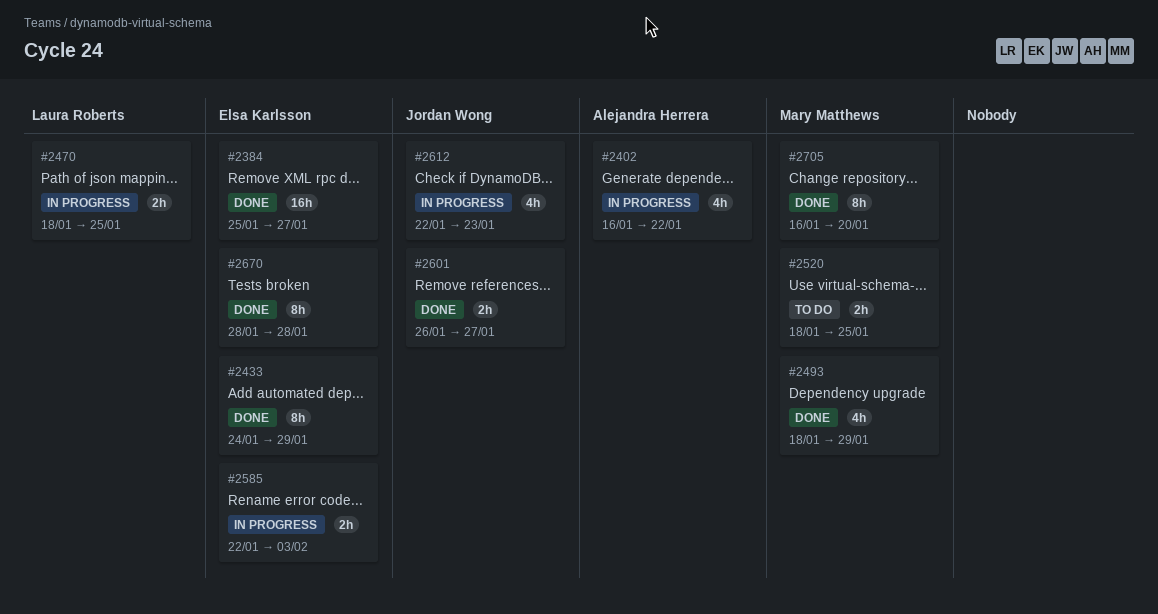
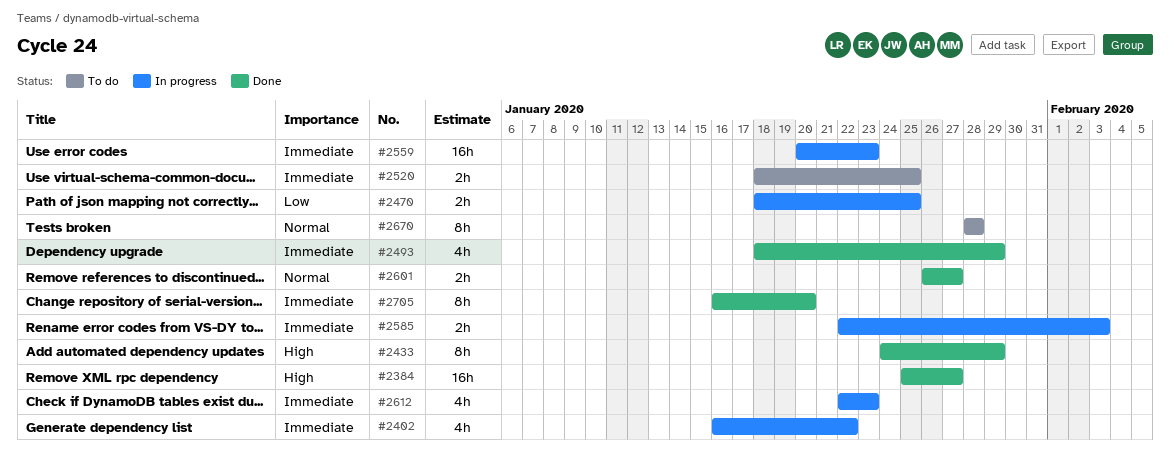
#2559: none -> present
#2670, status: Done -> To do

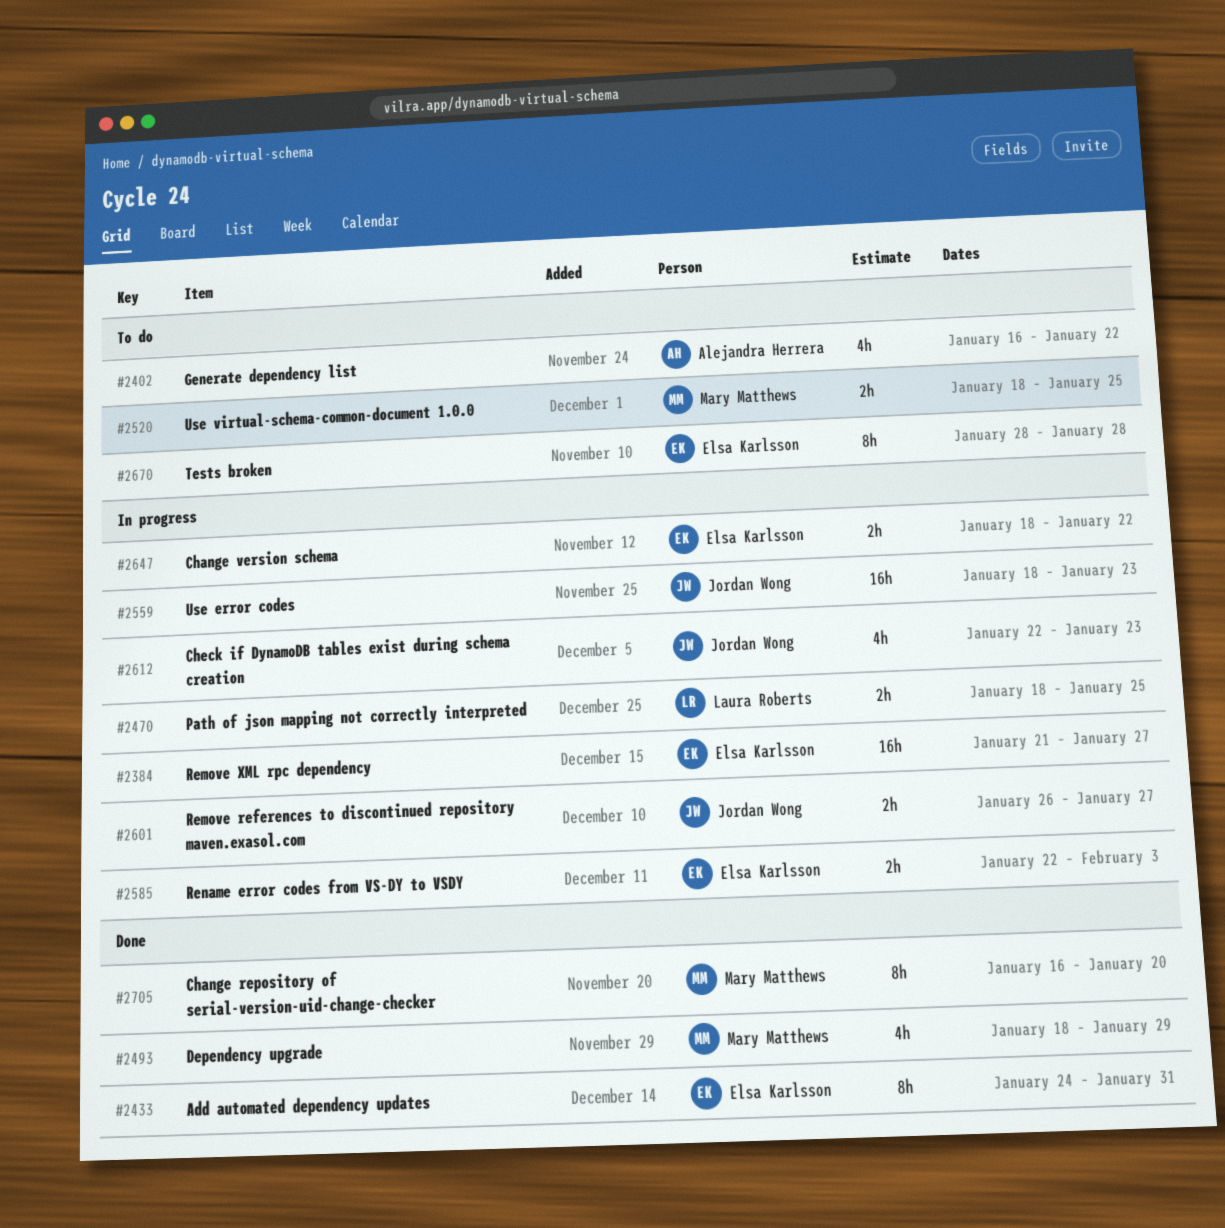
#2384, status: Done -> In progress
#2384, start: Jan 25 -> Jan 21
#2402, status: In progress -> To do
#2433, due: Jan 29 -> Jan 31
#2559, start: Jan 20 -> Jan 18
#2601, status: Done -> In progress
#2647: none -> present

